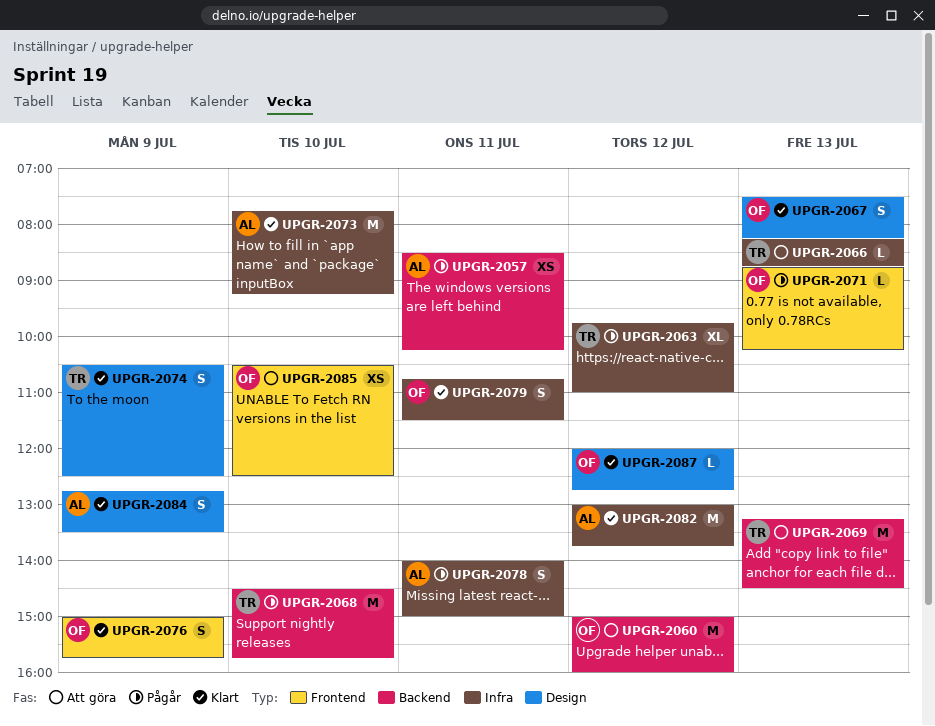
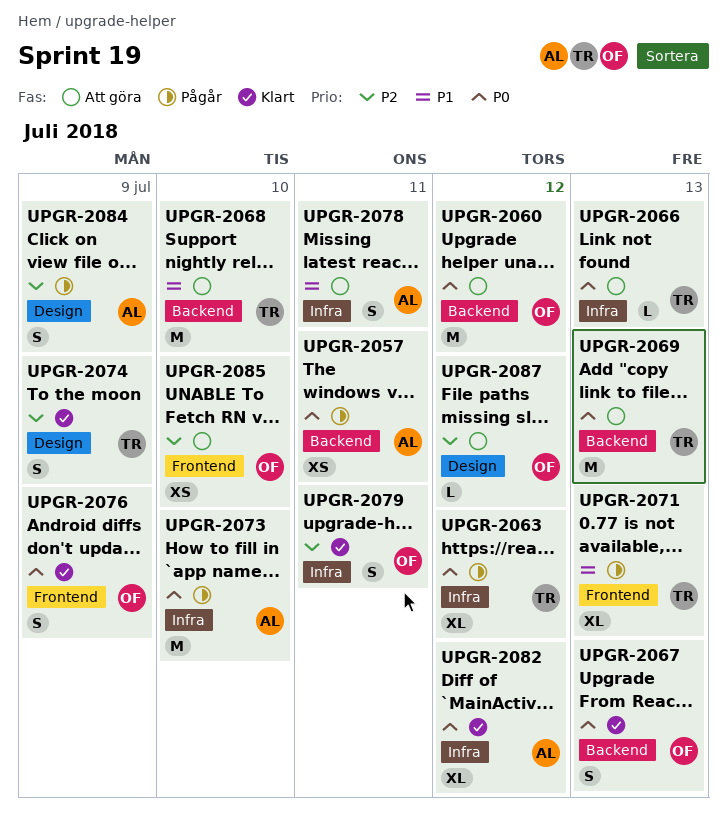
UPGR-2067, label: Design -> Backend
UPGR-2068, status: Pågår -> Att göra
UPGR-2071, owner: OF -> TR
UPGR-2071, estimate: L -> XL
UPGR-2073, status: Klart -> Pågår
UPGR-2078, status: Pågår -> Att göra
UPGR-2082, estimate: M -> XL
UPGR-2084, status: Klart -> Pågår
UPGR-2087, status: Klart -> Att göra

